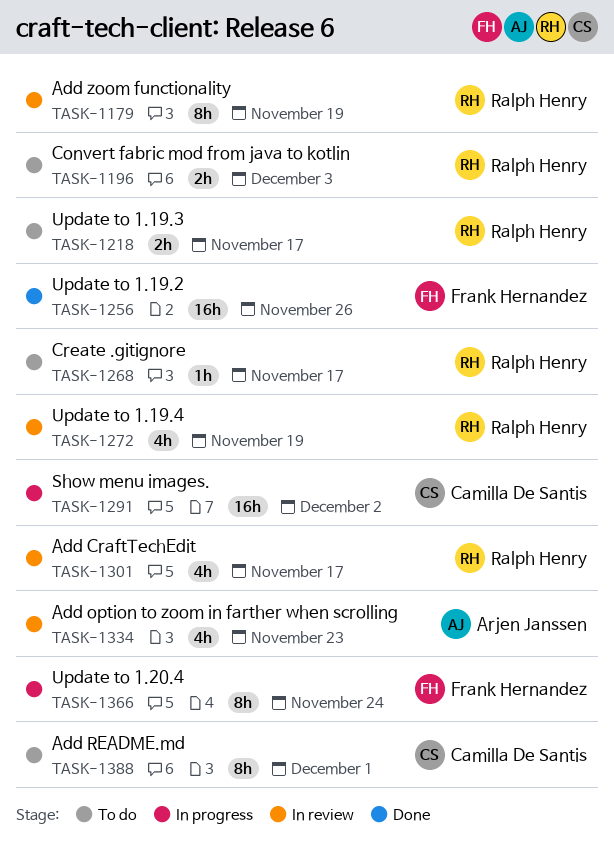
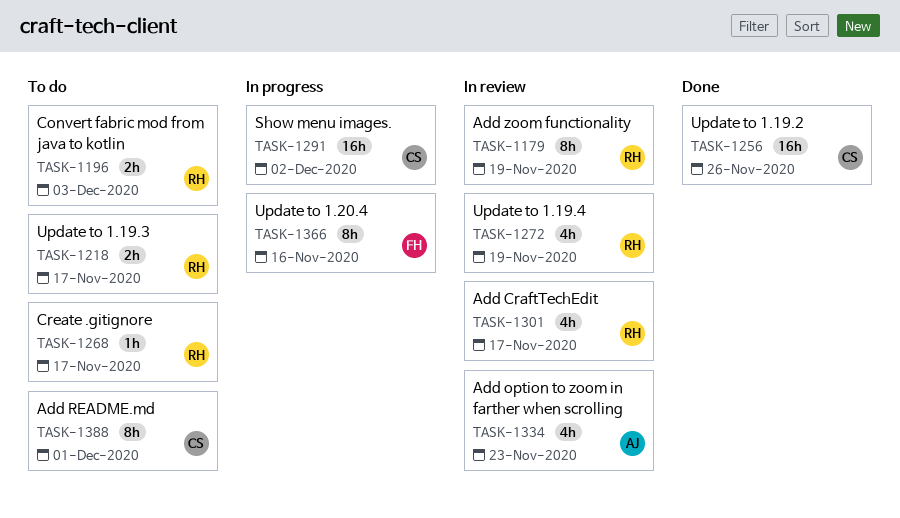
TASK-1256, owner: Frank Hernandez -> Camilla De Santis
TASK-1366, due: Nov 24 -> Nov 16

